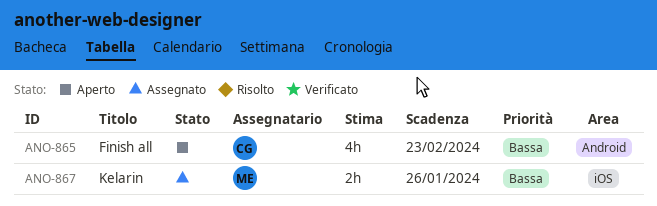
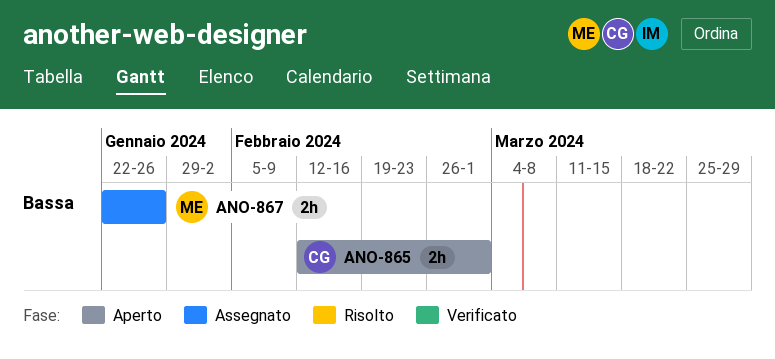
ANO-865, estimate: 4h -> 2h
ANO-865, due: Feb 23 -> Mar 1

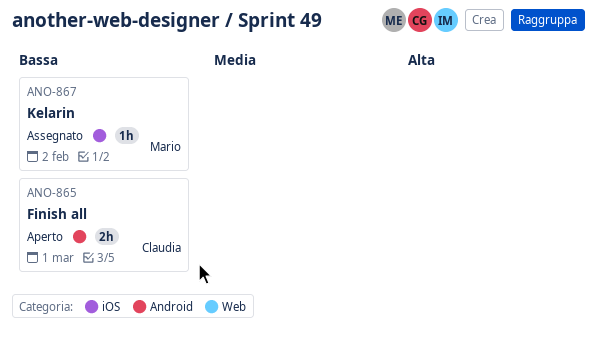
ANO-867, estimate: 2h -> 1h
ANO-867, due: Jan 26 -> Feb 2

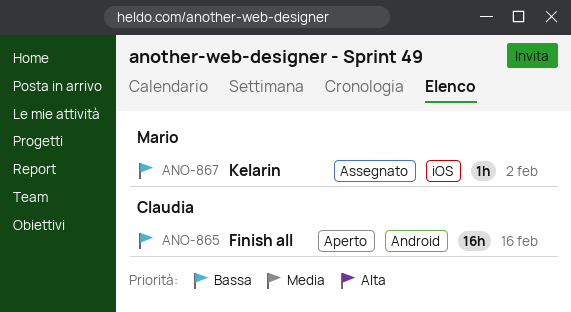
ANO-865, estimate: 2h -> 16h
ANO-865, due: Mar 1 -> Feb 16

